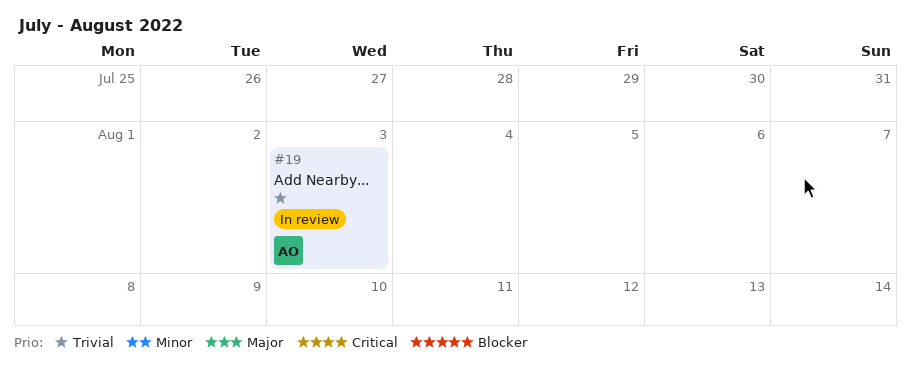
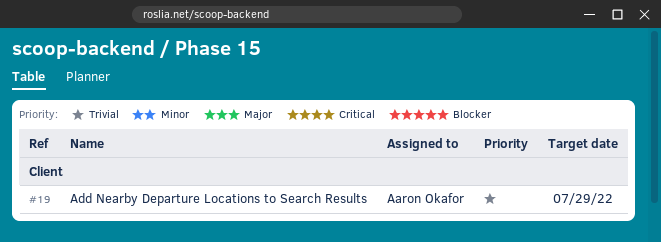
#19, due: Aug 3 -> Jul 29

